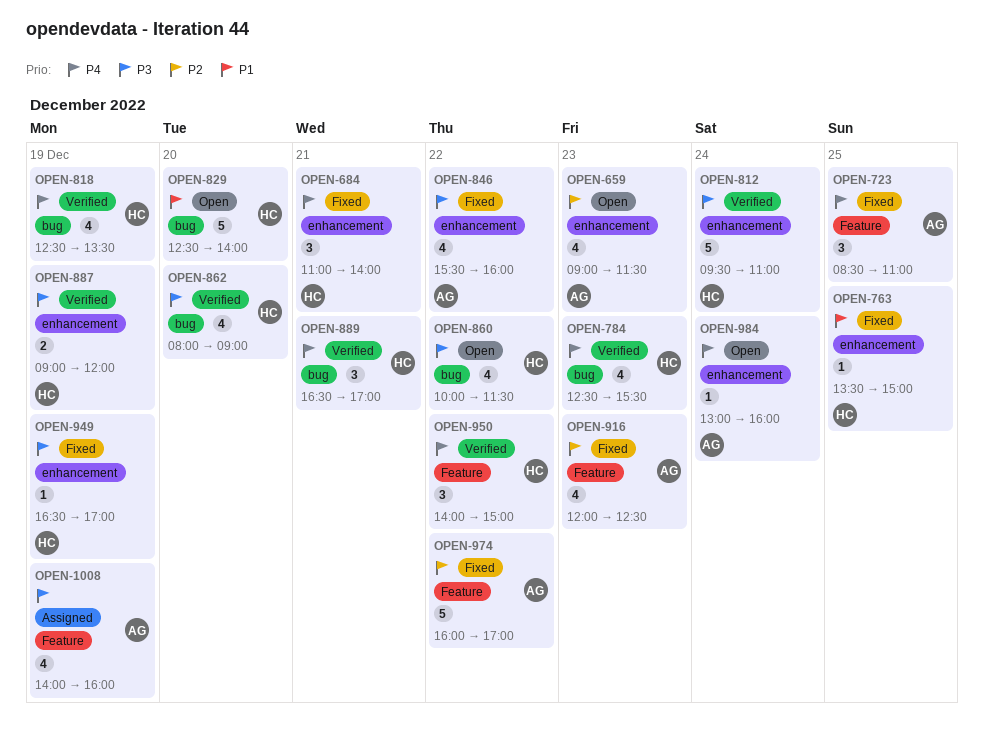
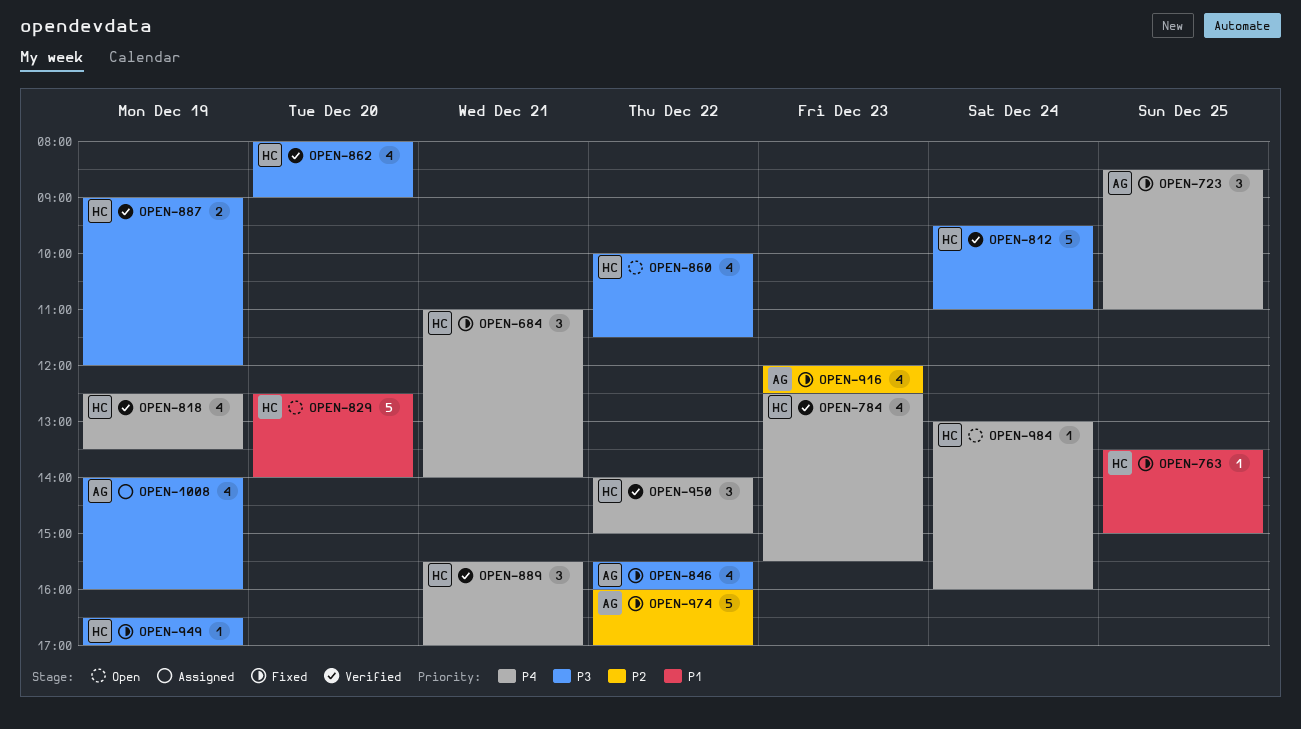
OPEN-659: present -> none
OPEN-889, begins: 16:30 -> 15:30
OPEN-984, owner: AG -> HC

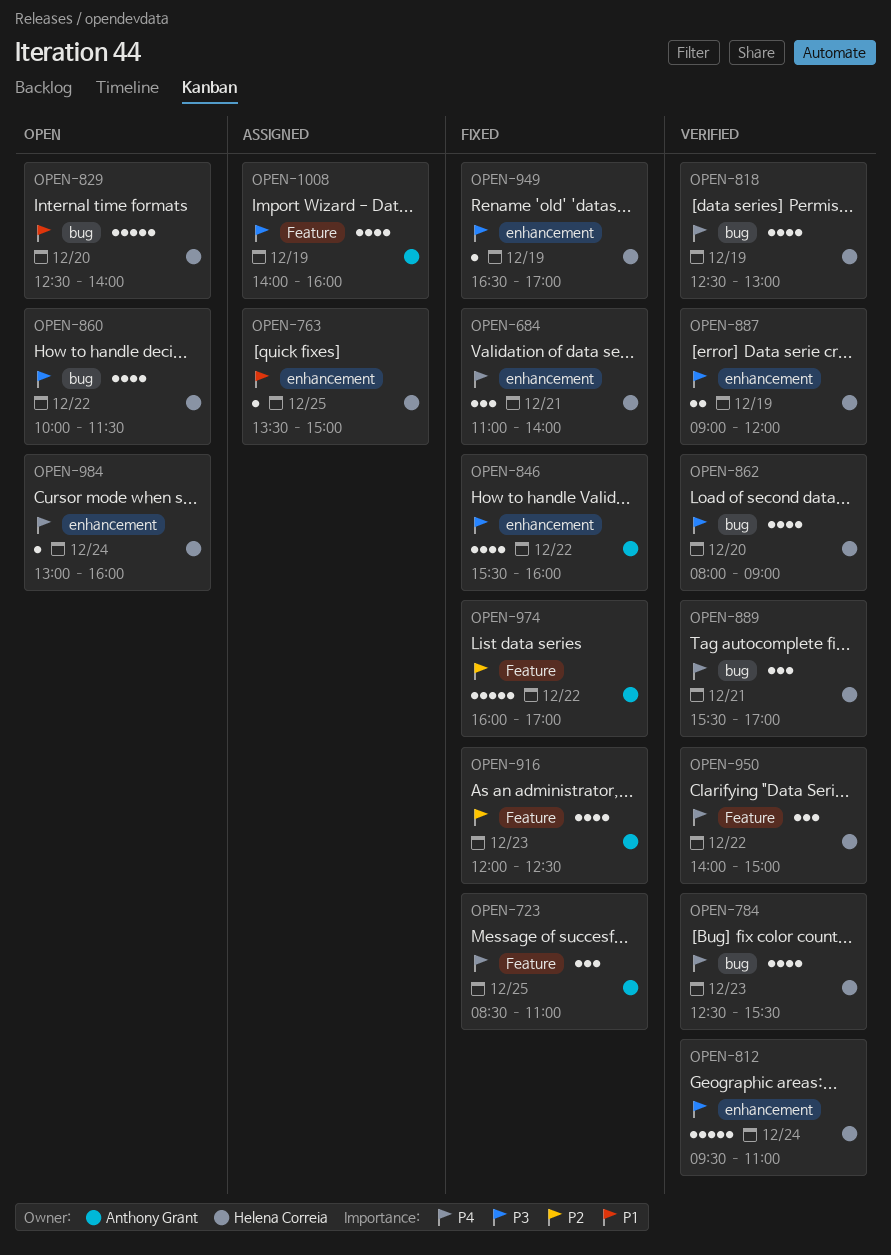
OPEN-763, status: Fixed -> Assigned
OPEN-818, ends: 13:30 -> 13:00

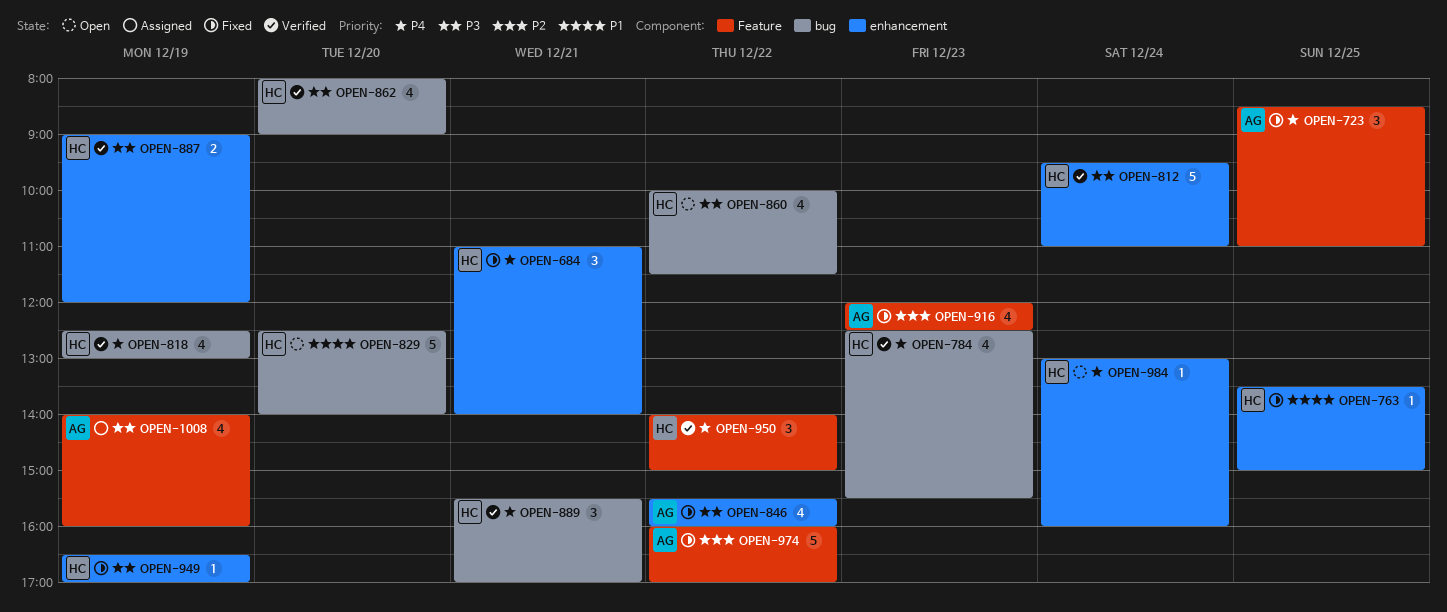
OPEN-763, status: Assigned -> Fixed

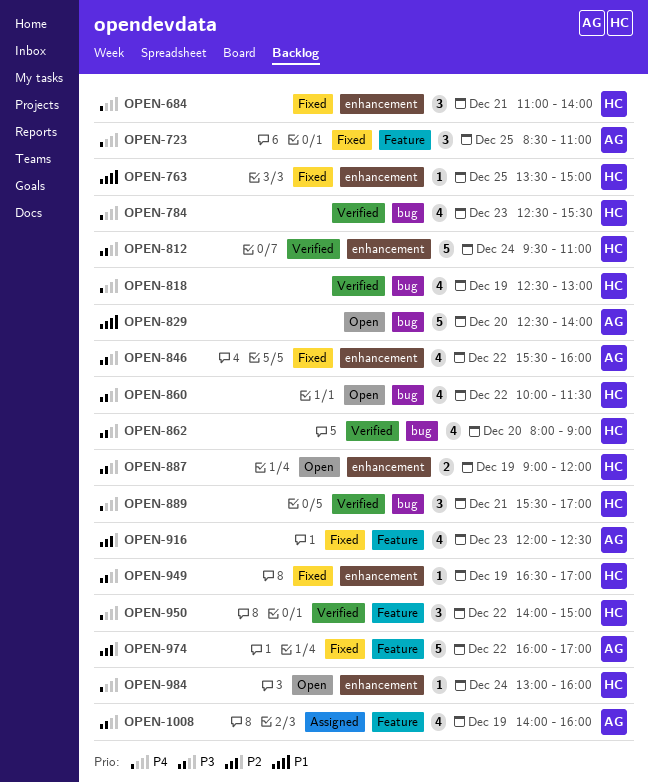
OPEN-829, owner: HC -> AG
OPEN-887, status: Verified -> Open

